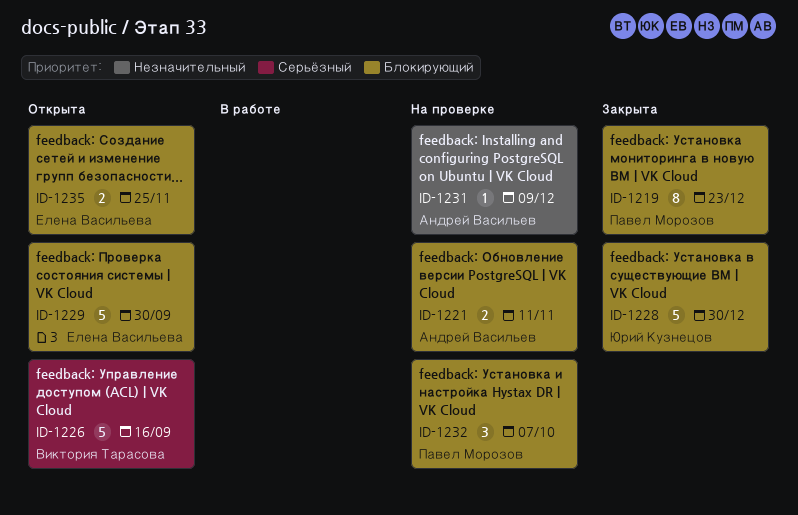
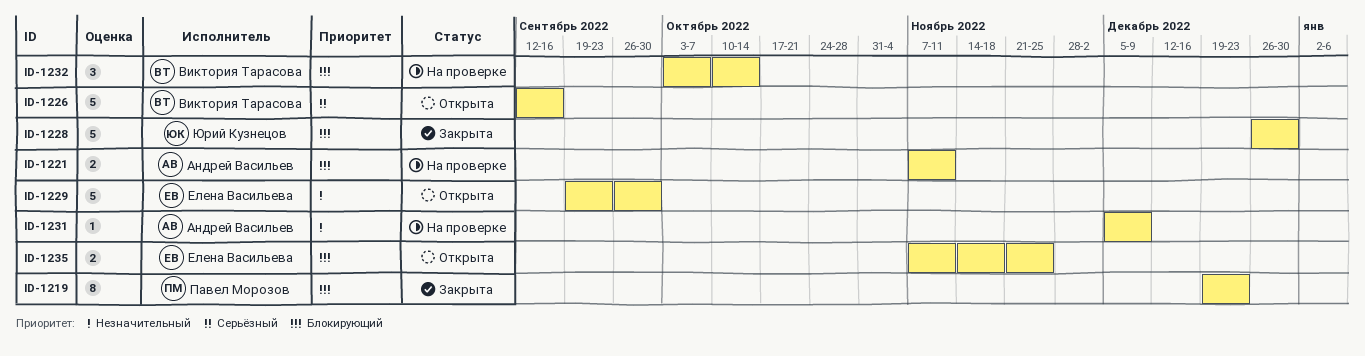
ID-1229, priority: Блокирующий -> Незначительный
ID-1232, owner: Павел Морозов -> Виктория Тарасова
ID-1232, due: Oct 7 -> Oct 14

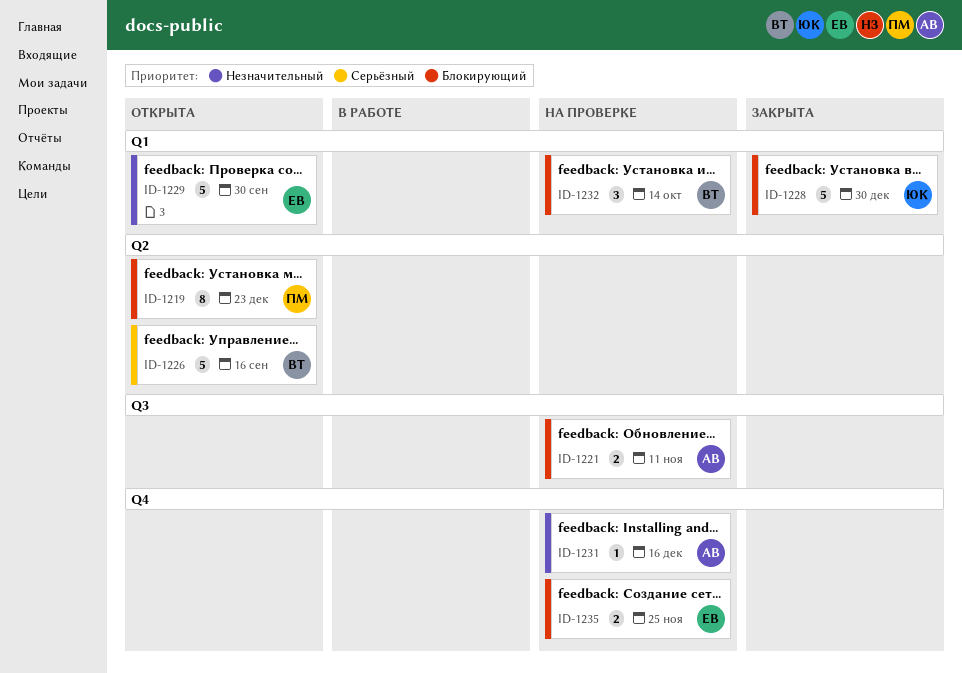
ID-1219, status: Закрыта -> Открыта
ID-1231, due: Dec 9 -> Dec 16
ID-1235, status: Открыта -> На проверке

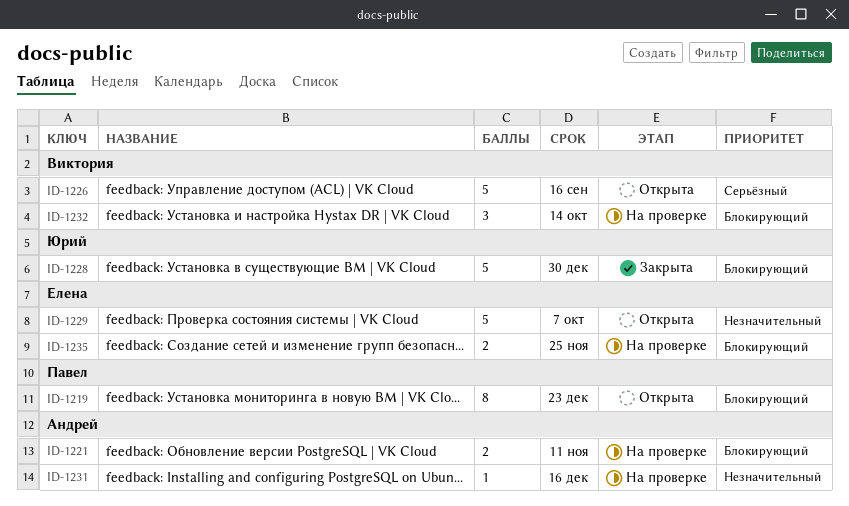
ID-1229, due: Sep 30 -> Oct 7

